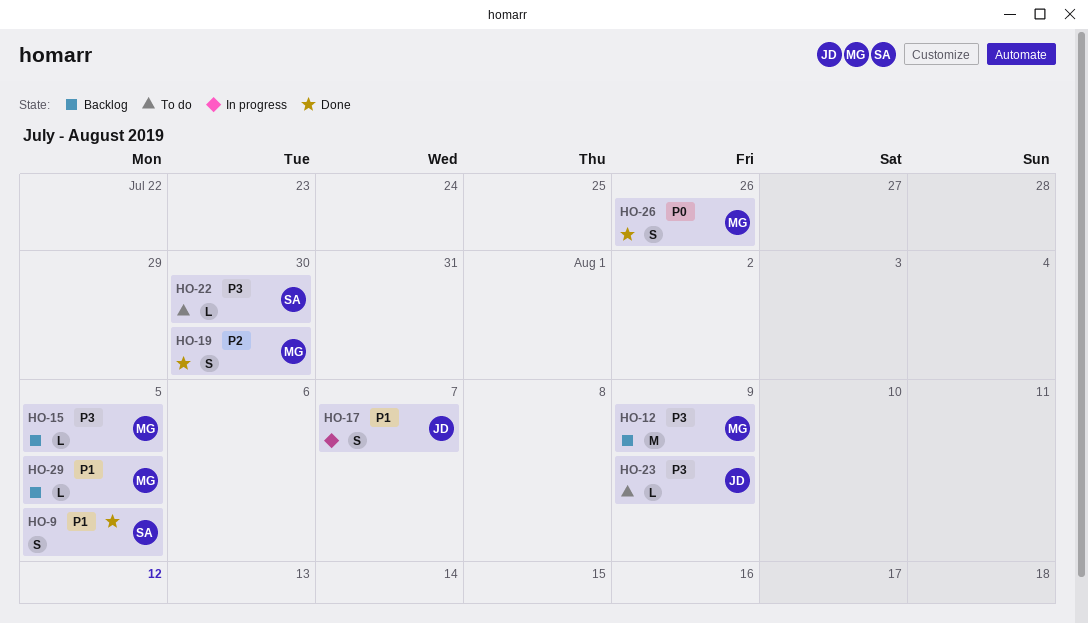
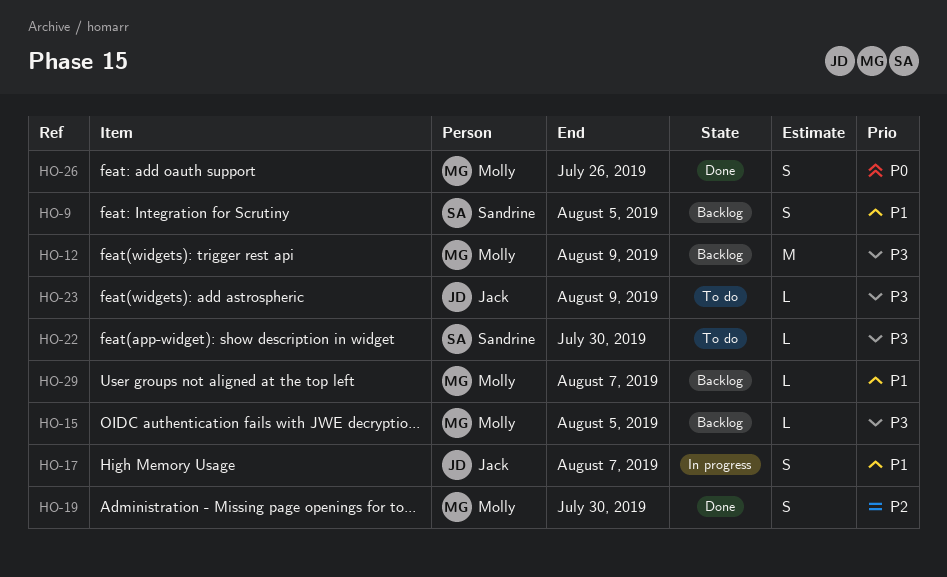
HO-9, status: Done -> Backlog
HO-29, due: Aug 5 -> Aug 7

